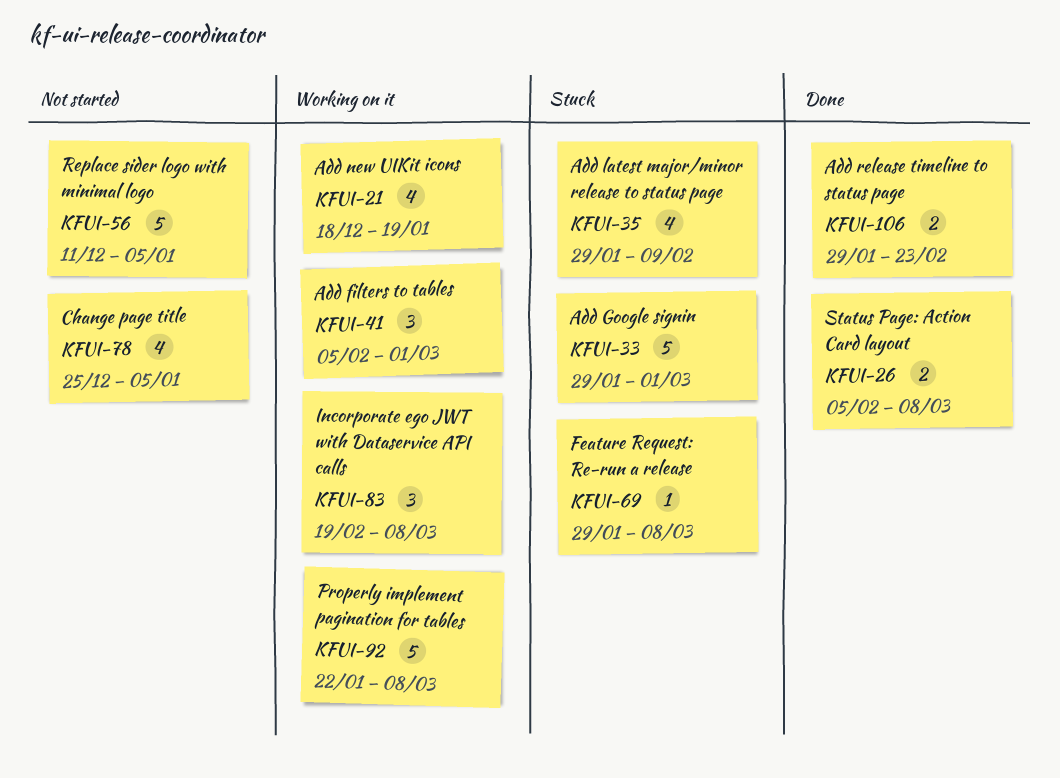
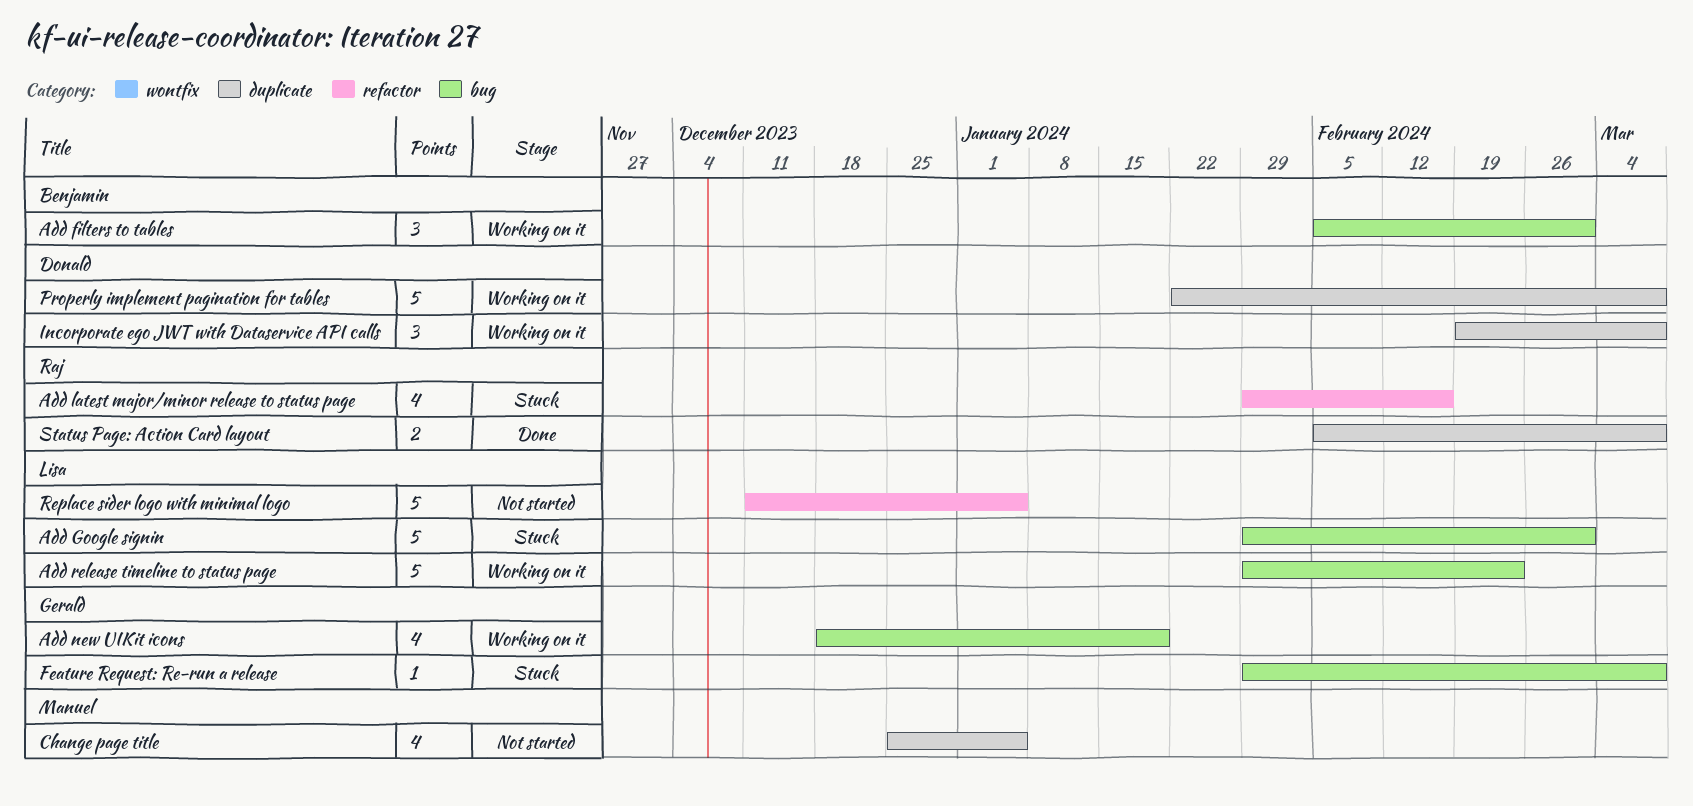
Add latest major/minor release to status page, due: Feb 9 -> Feb 16
Add release timeline to status page, status: Done -> Working on it
Add release timeline to status page, estimate: 2 -> 5

